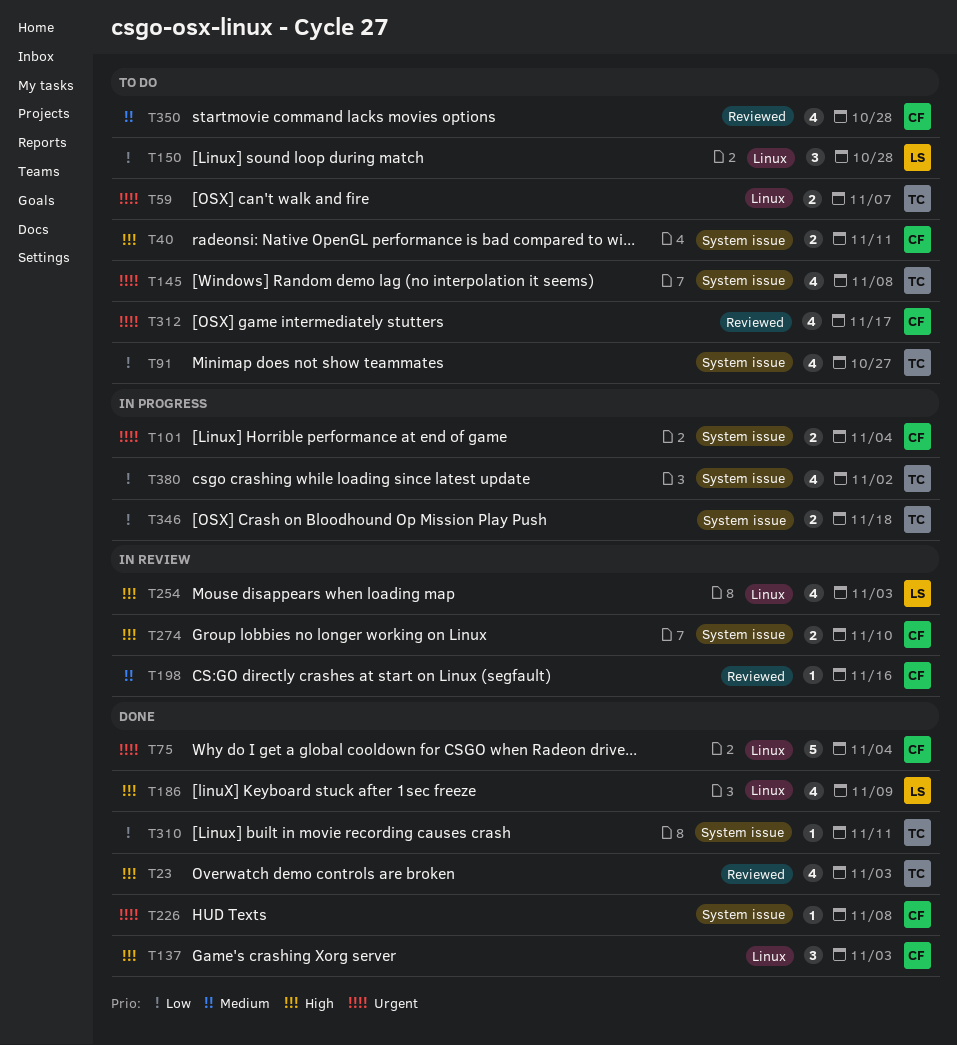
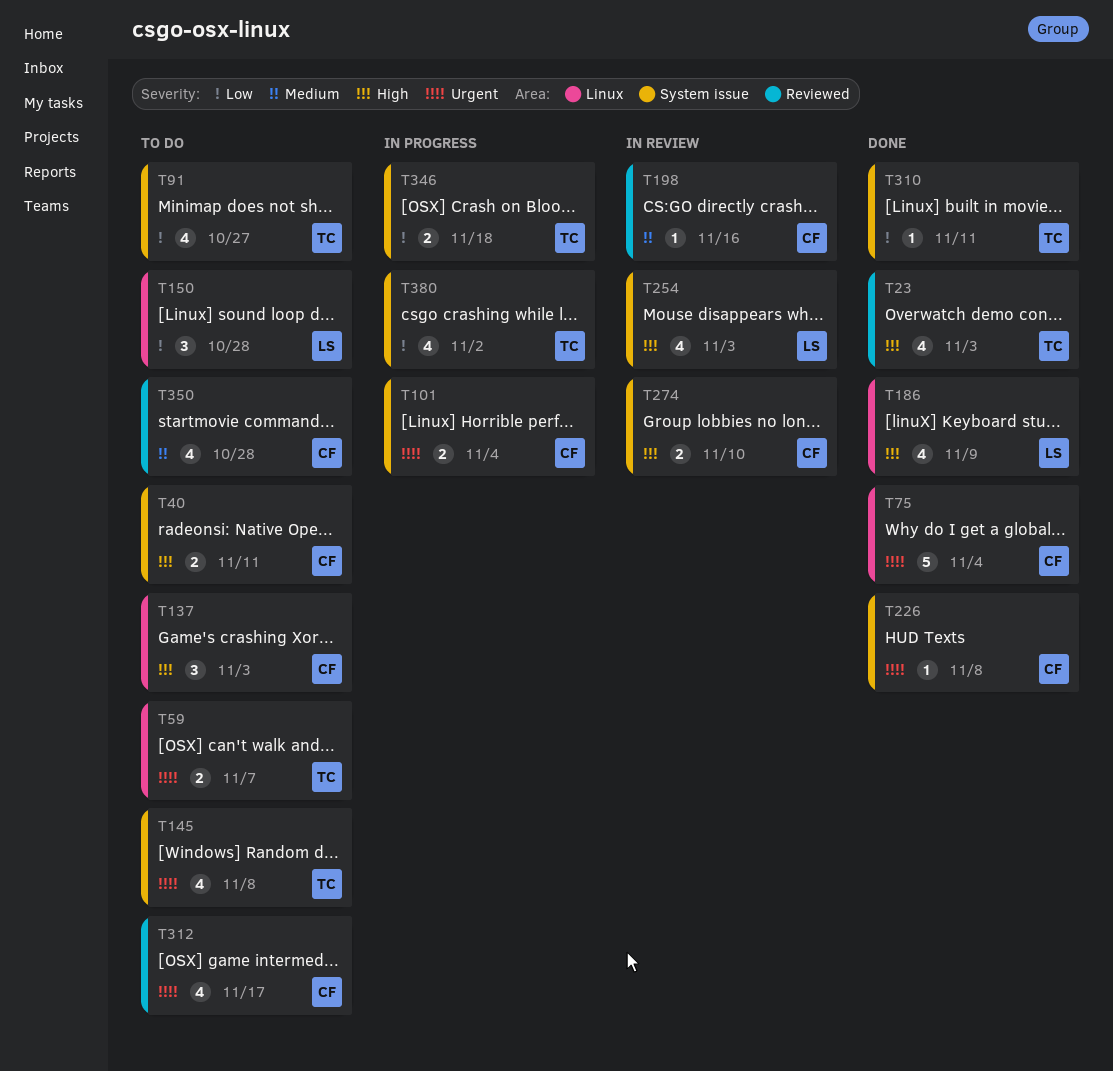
T137, status: Done -> To do
T254, label: Linux -> System issue

